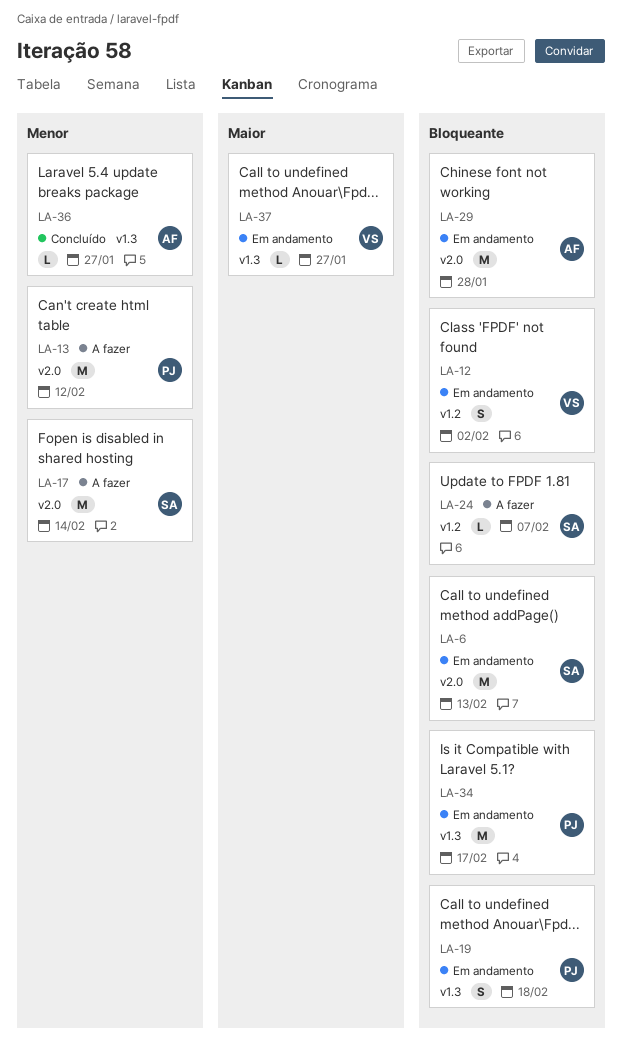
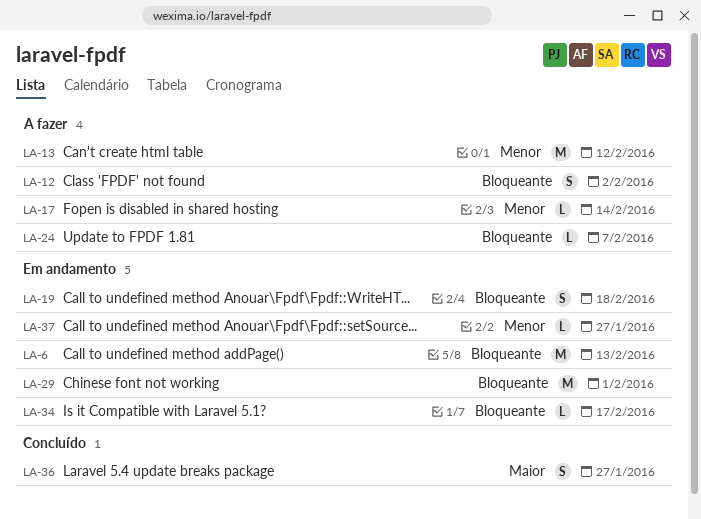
LA-12, status: Em andamento -> A fazer
LA-17, estimate: M -> L
LA-29, due: Jan 28 -> Feb 1
LA-34, estimate: M -> L
LA-36, priority: Menor -> Maior
LA-36, estimate: L -> S
LA-37, priority: Maior -> Menor

